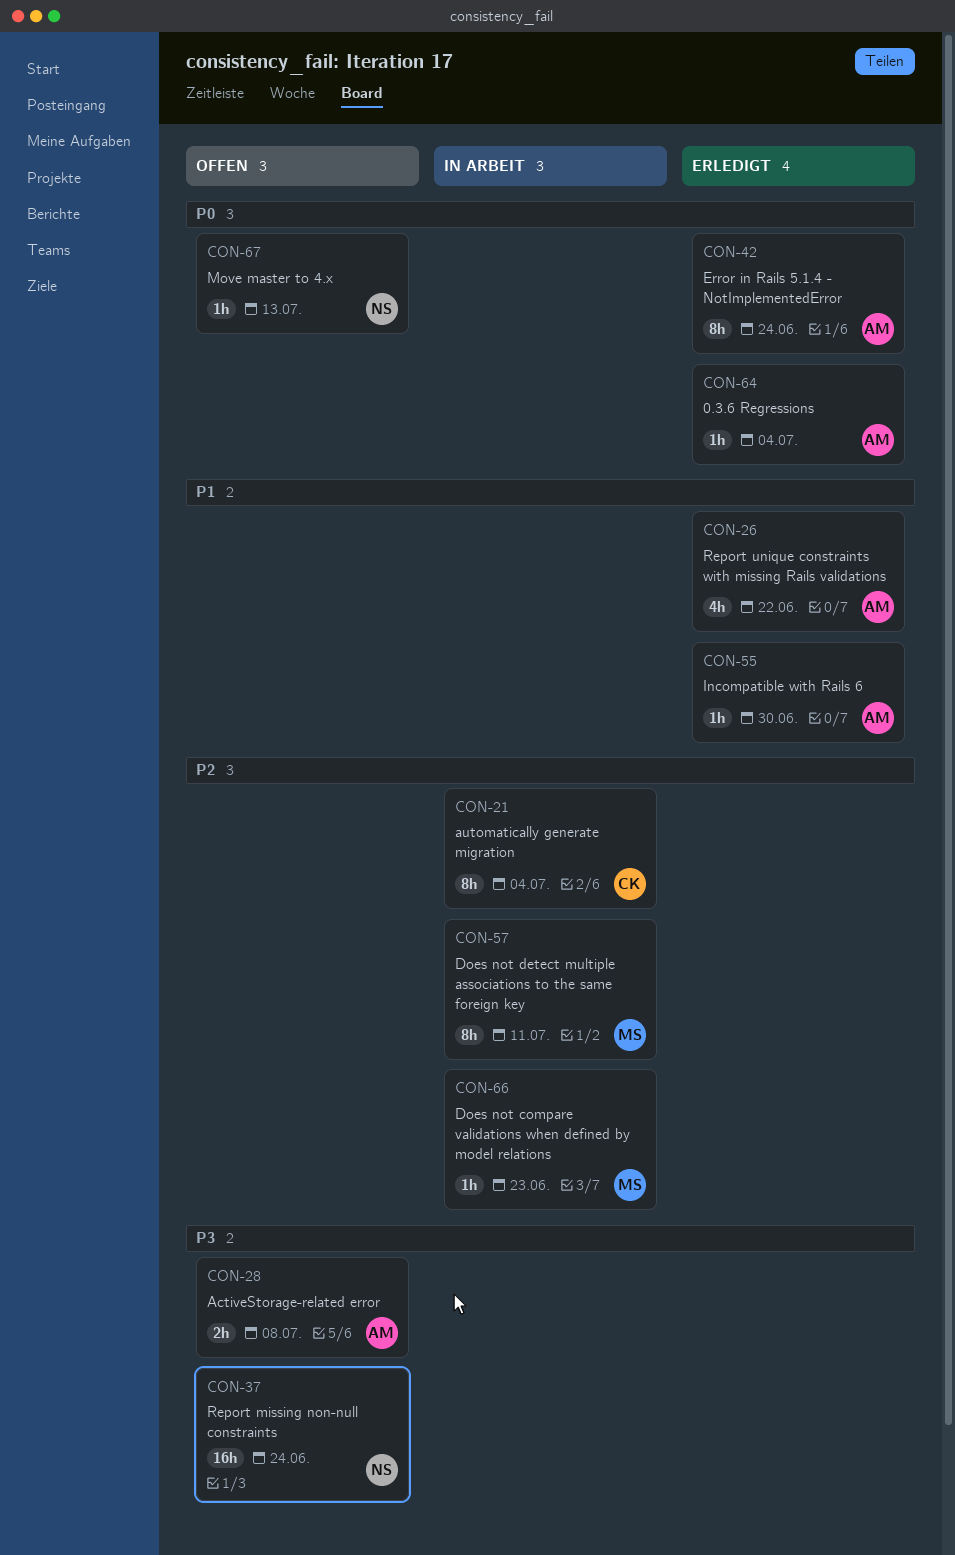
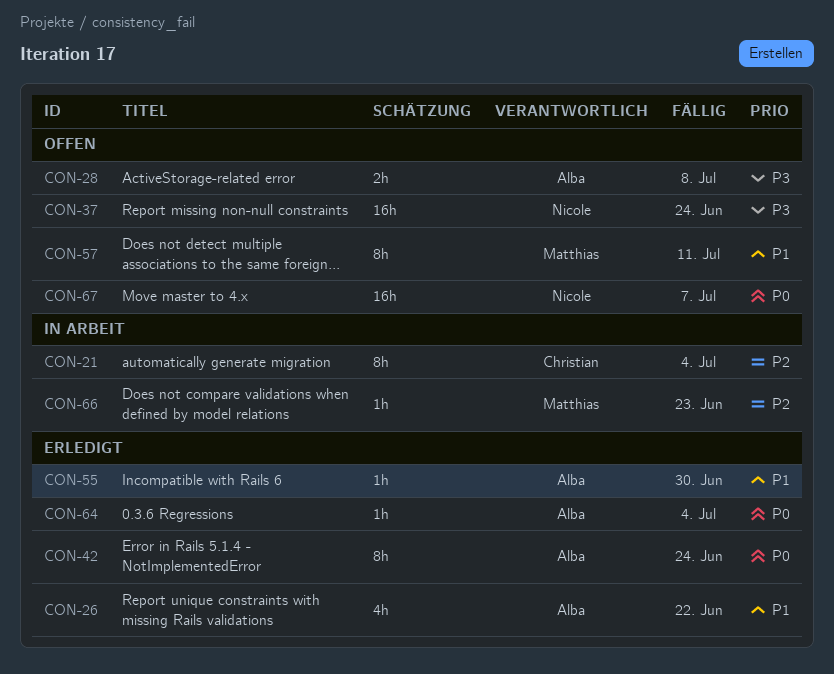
CON-57, status: In Arbeit -> Offen
CON-57, priority: P2 -> P1
CON-67, estimate: 1h -> 16h
CON-67, due: Jul 13 -> Jul 7

